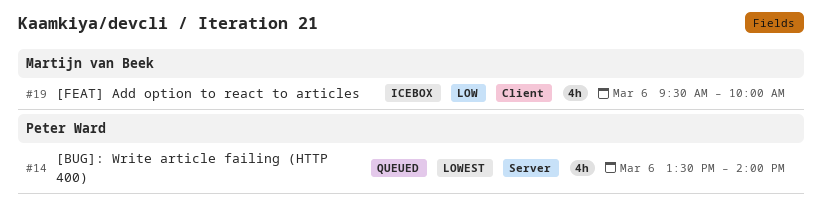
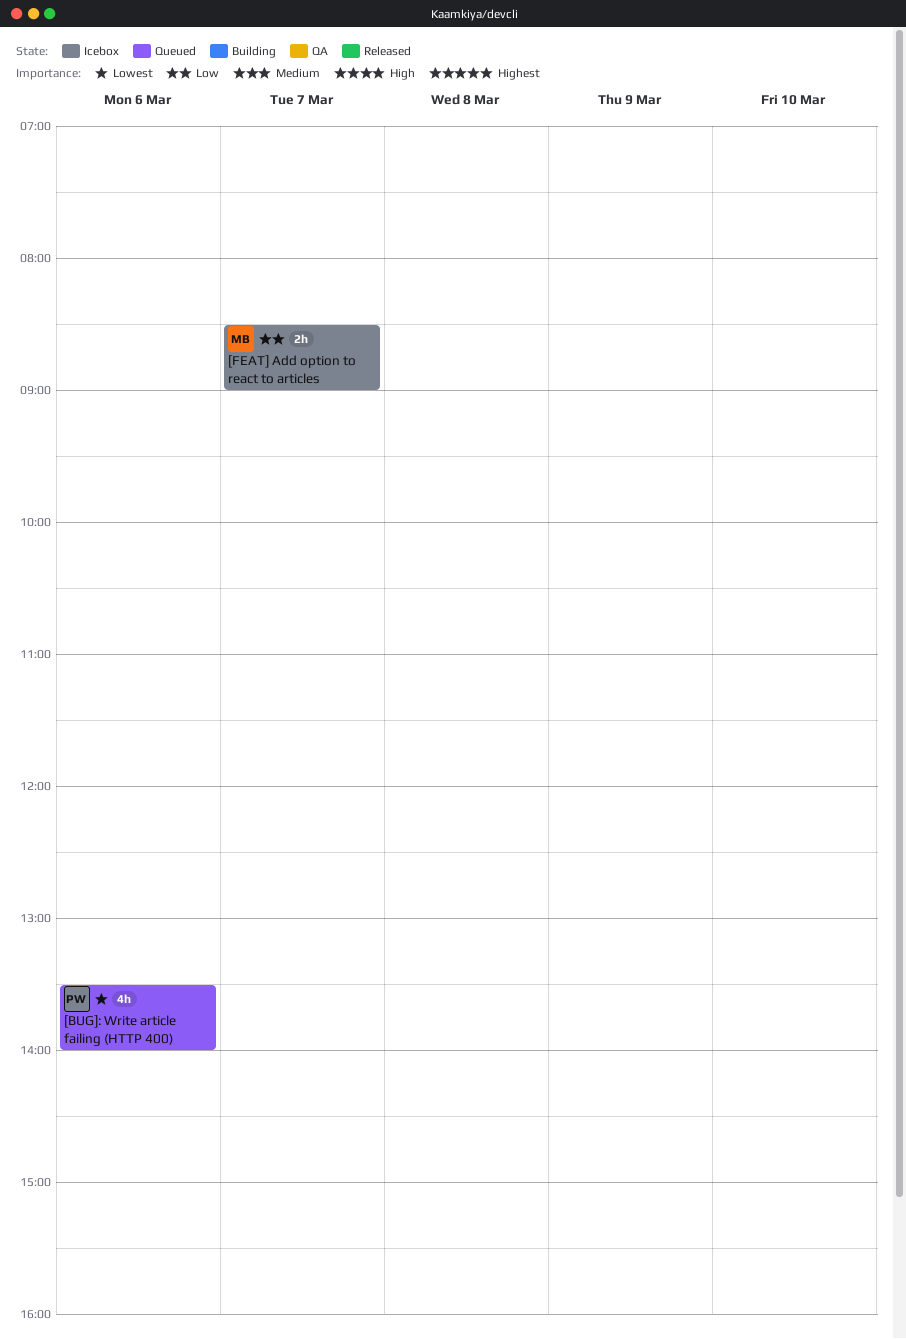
[FEAT] Add option to react to articles, estimate: 4h -> 2h
[FEAT] Add option to react to articles, day: Mar 6 -> Mar 7
[FEAT] Add option to react to articles, begins: 09:30 -> 08:30
[FEAT] Add option to react to articles, ends: 10:00 -> 09:00

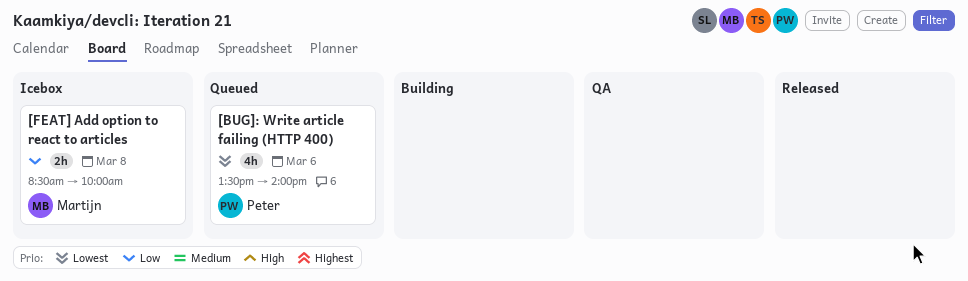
[FEAT] Add option to react to articles, day: Mar 7 -> Mar 8
[FEAT] Add option to react to articles, ends: 09:00 -> 10:00

